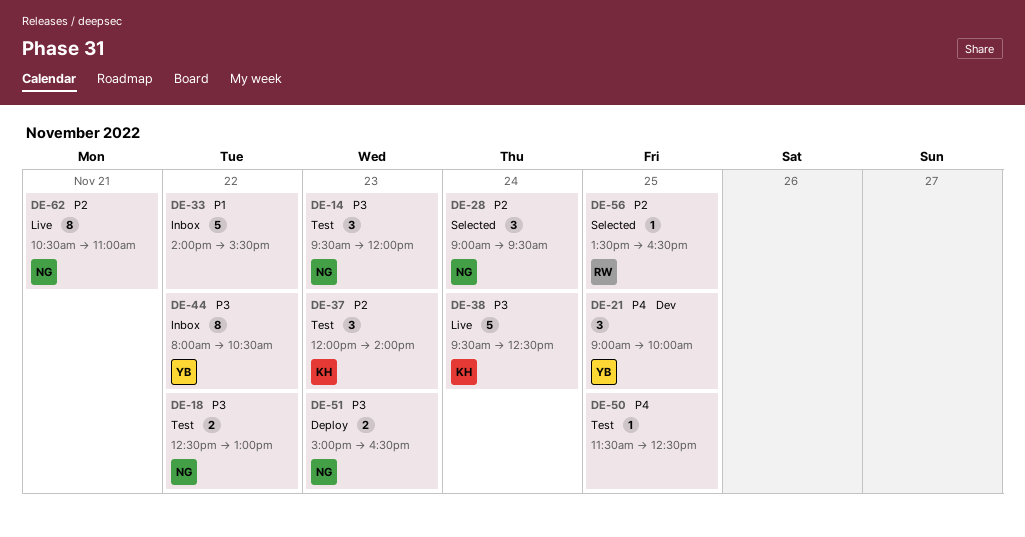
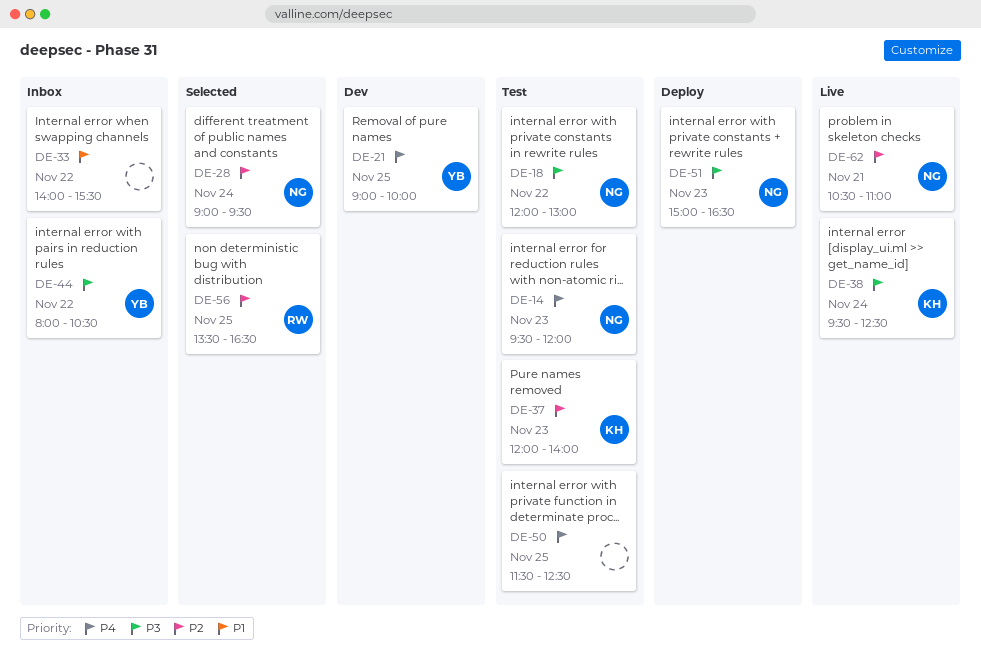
DE-14, priority: P3 -> P4
DE-18, begins: 12:30 -> 12:00

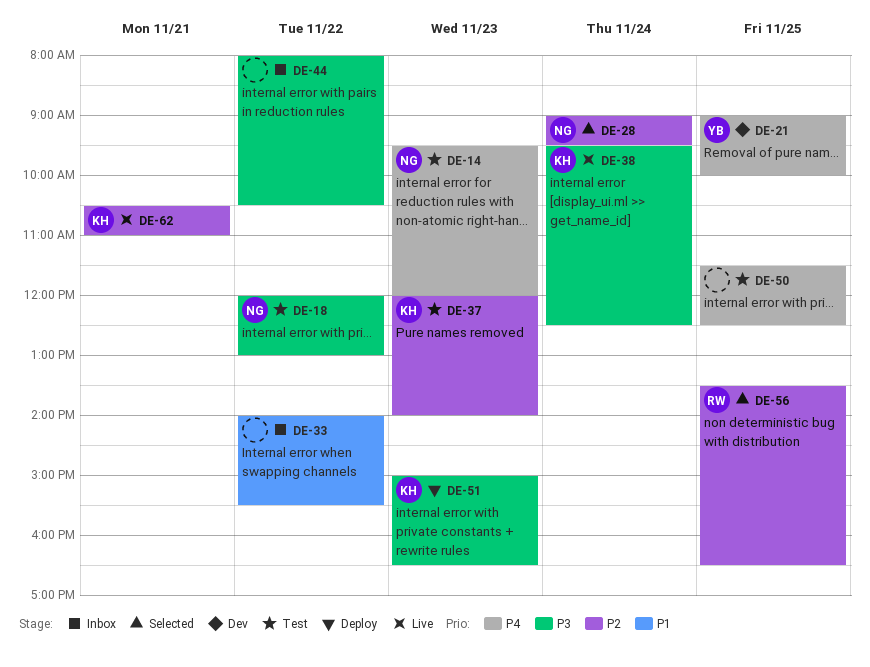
DE-44, owner: YB -> none
DE-51, owner: NG -> KH
DE-62, owner: NG -> KH

